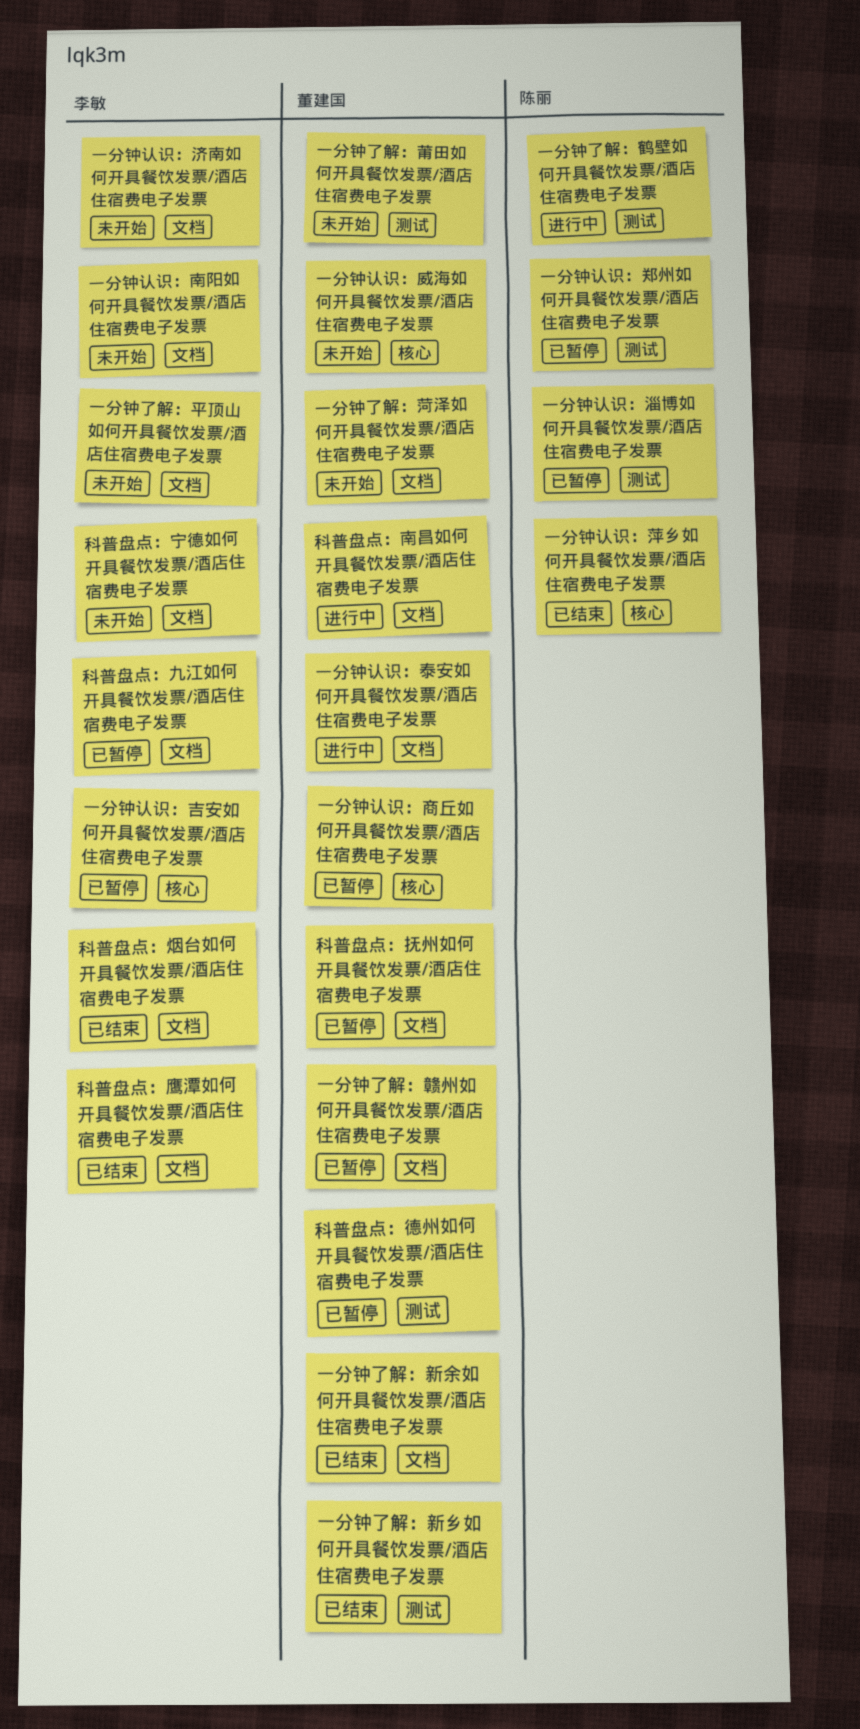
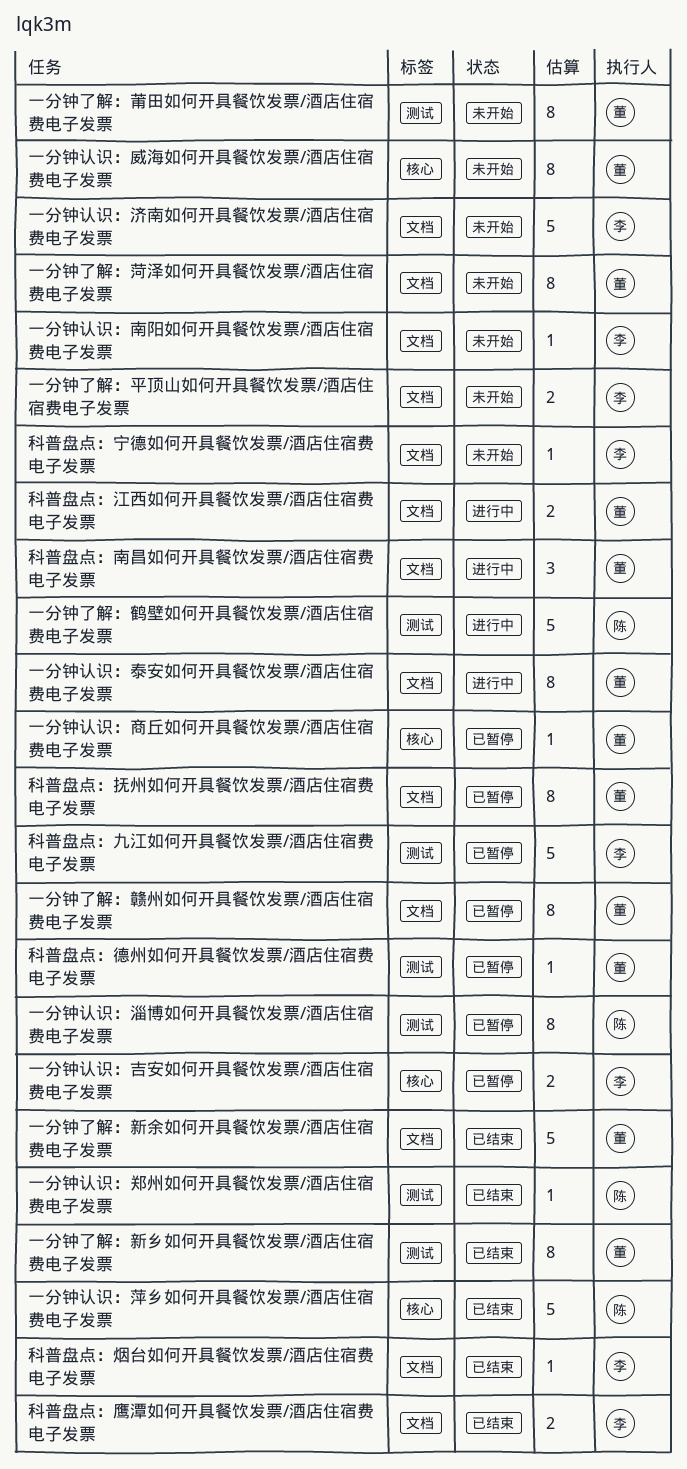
一分钟认识：郑州如何开具餐饮发票/酒店住宿费电子发票, status: 已暂停 -> 已结束
科普盘点：九江如何开具餐饮发票/酒店住宿费电子发票, label: 文档 -> 测试
科普盘点：江西如何开具餐饮发票/酒店住宿费电子发票: none -> present

